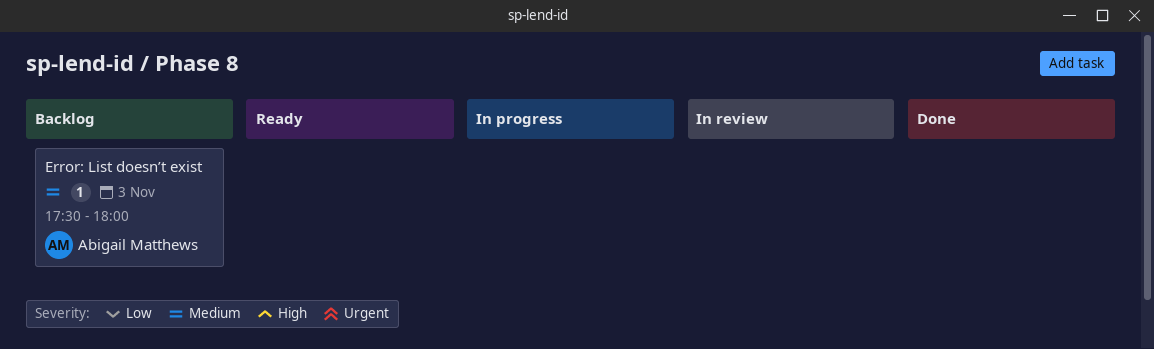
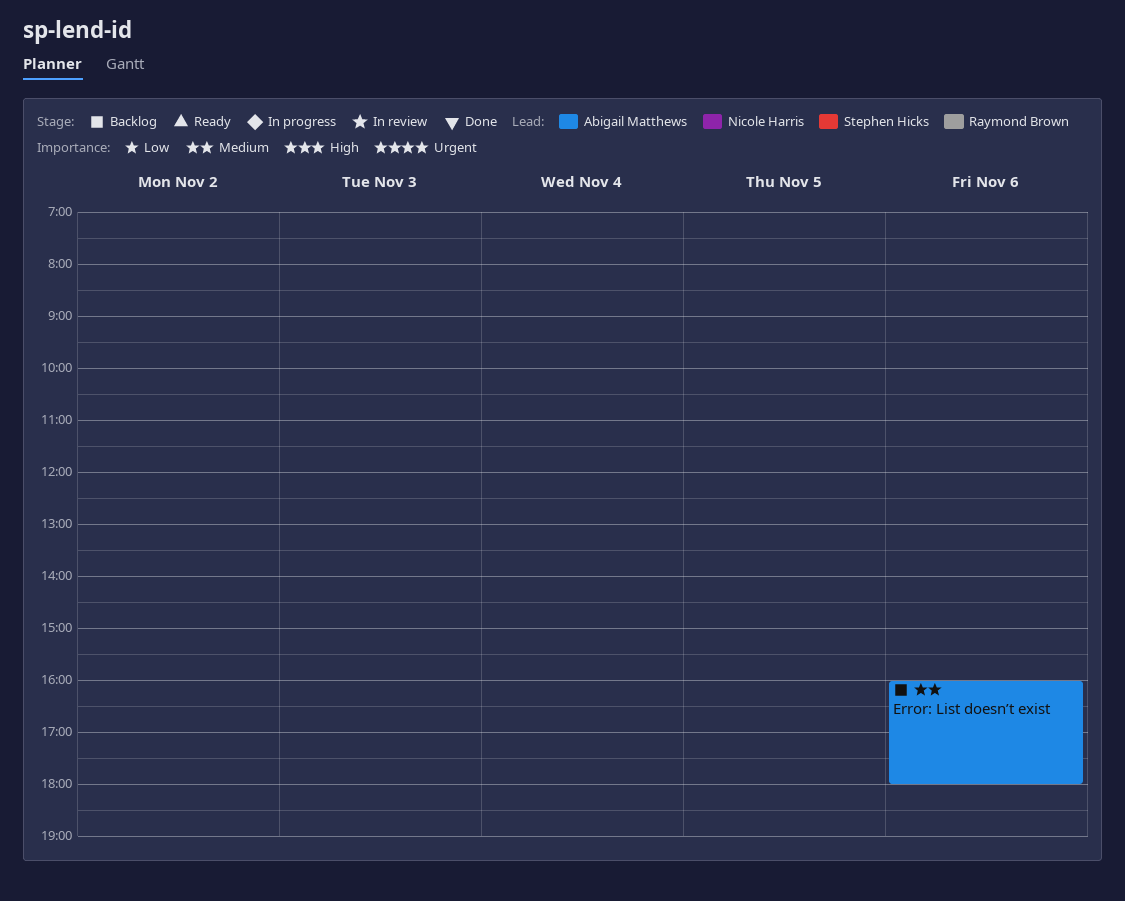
Error: List doesn’t exist, day: Nov 3 -> Nov 6
Error: List doesn’t exist, begins: 17:30 -> 16:00

